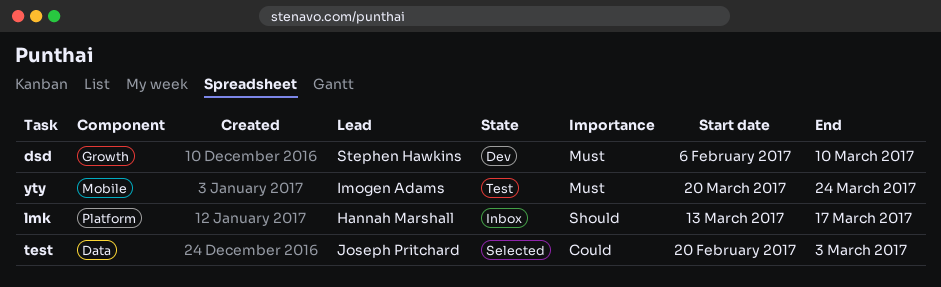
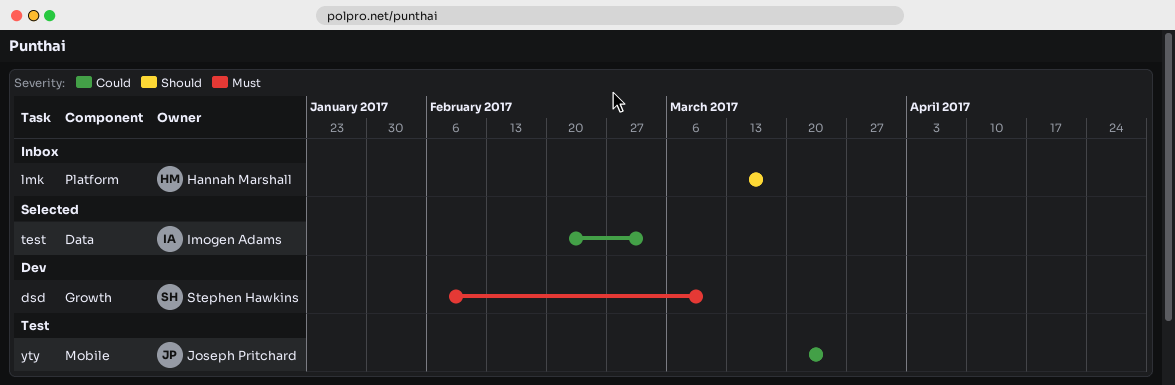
test, owner: Joseph Pritchard -> Imogen Adams
yty, owner: Imogen Adams -> Joseph Pritchard
yty, priority: Must -> Could

